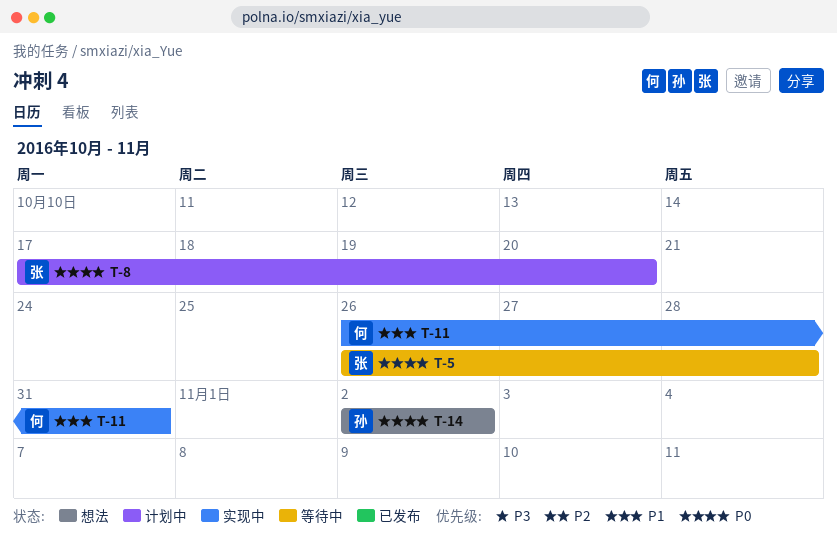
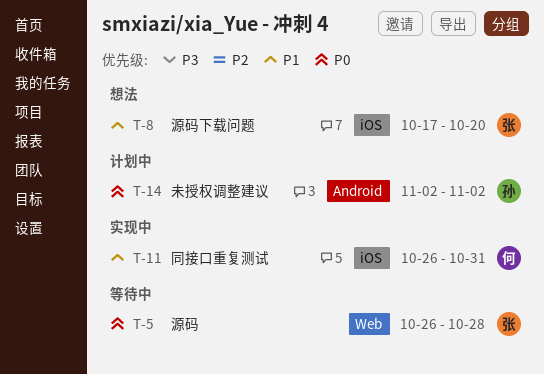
T-8, status: 计划中 -> 想法
T-8, priority: P0 -> P1
T-14, status: 想法 -> 计划中

